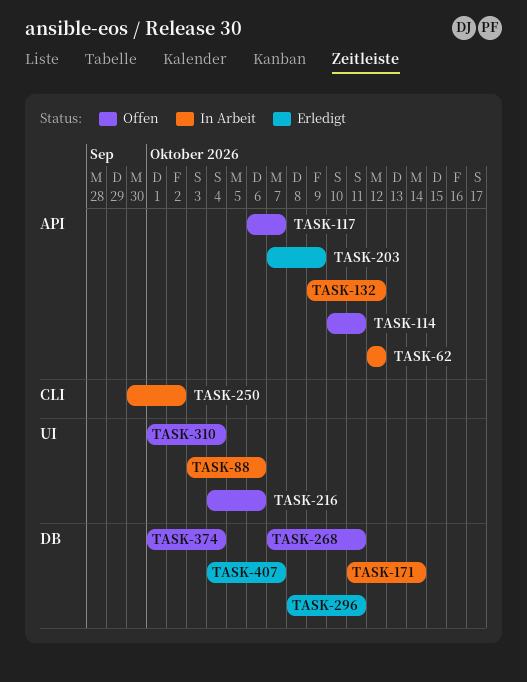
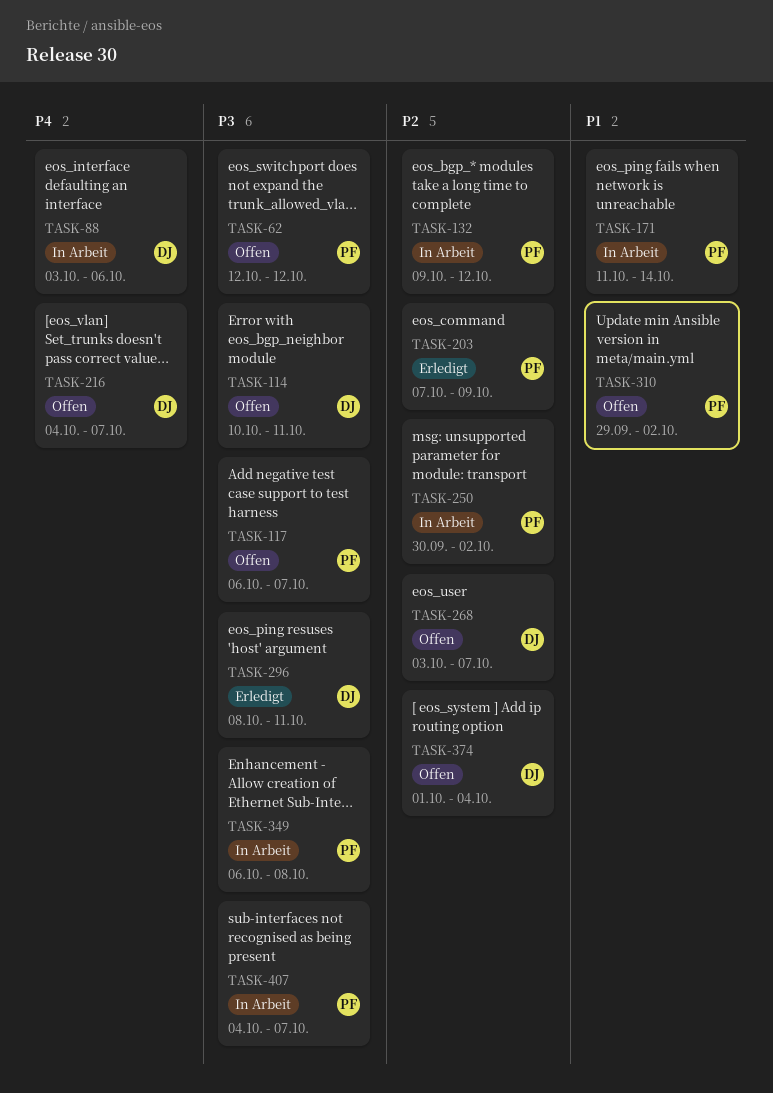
TASK-62, status: In Arbeit -> Offen
TASK-216, due: Oct 6 -> Oct 7
TASK-268, start: Oct 7 -> Oct 3
TASK-268, due: Oct 11 -> Oct 7
TASK-310, start: Oct 1 -> Sep 29
TASK-310, due: Oct 4 -> Oct 2
TASK-349: none -> present
TASK-407, status: Erledigt -> In Arbeit

